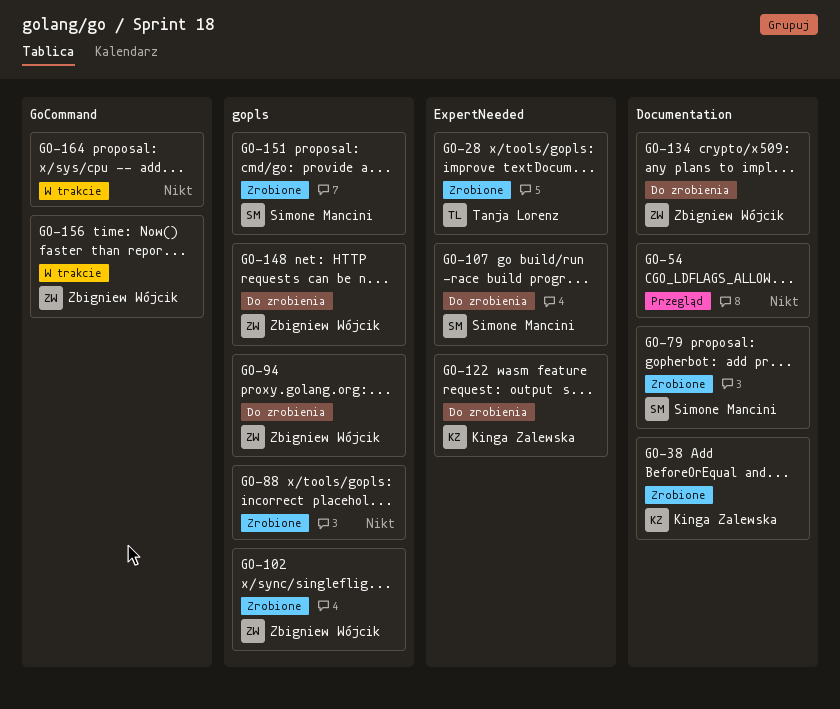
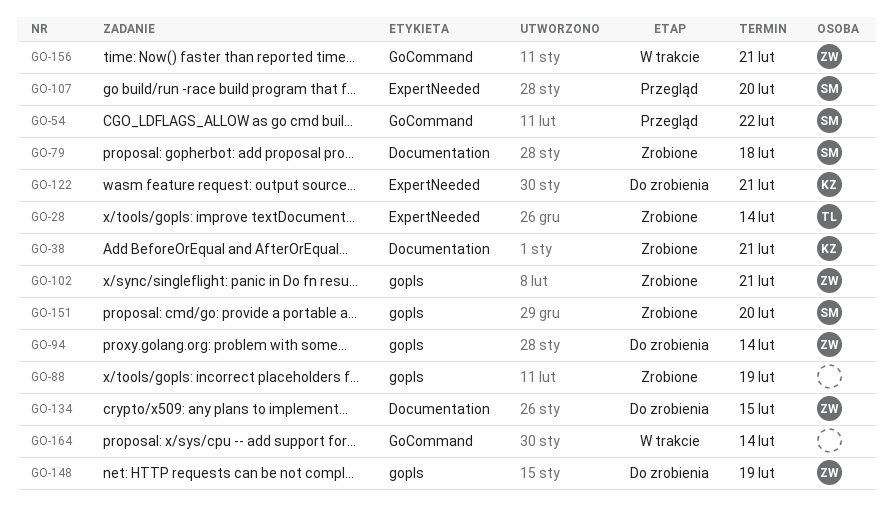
GO-54, owner: none -> Simone Mancini
GO-54, label: Documentation -> GoCommand
GO-107, status: Do zrobienia -> Przegląd

